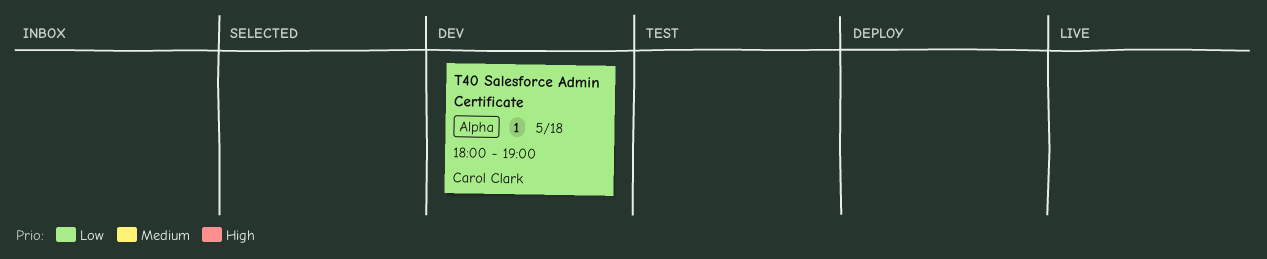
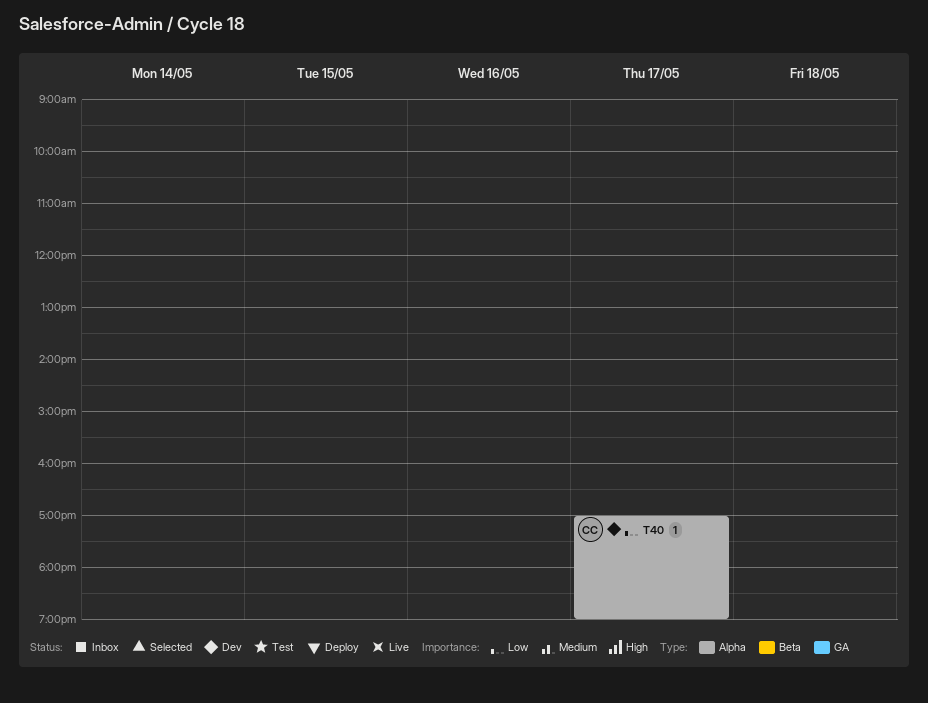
T40, day: May 18 -> May 17
T40, begins: 18:00 -> 17:00

